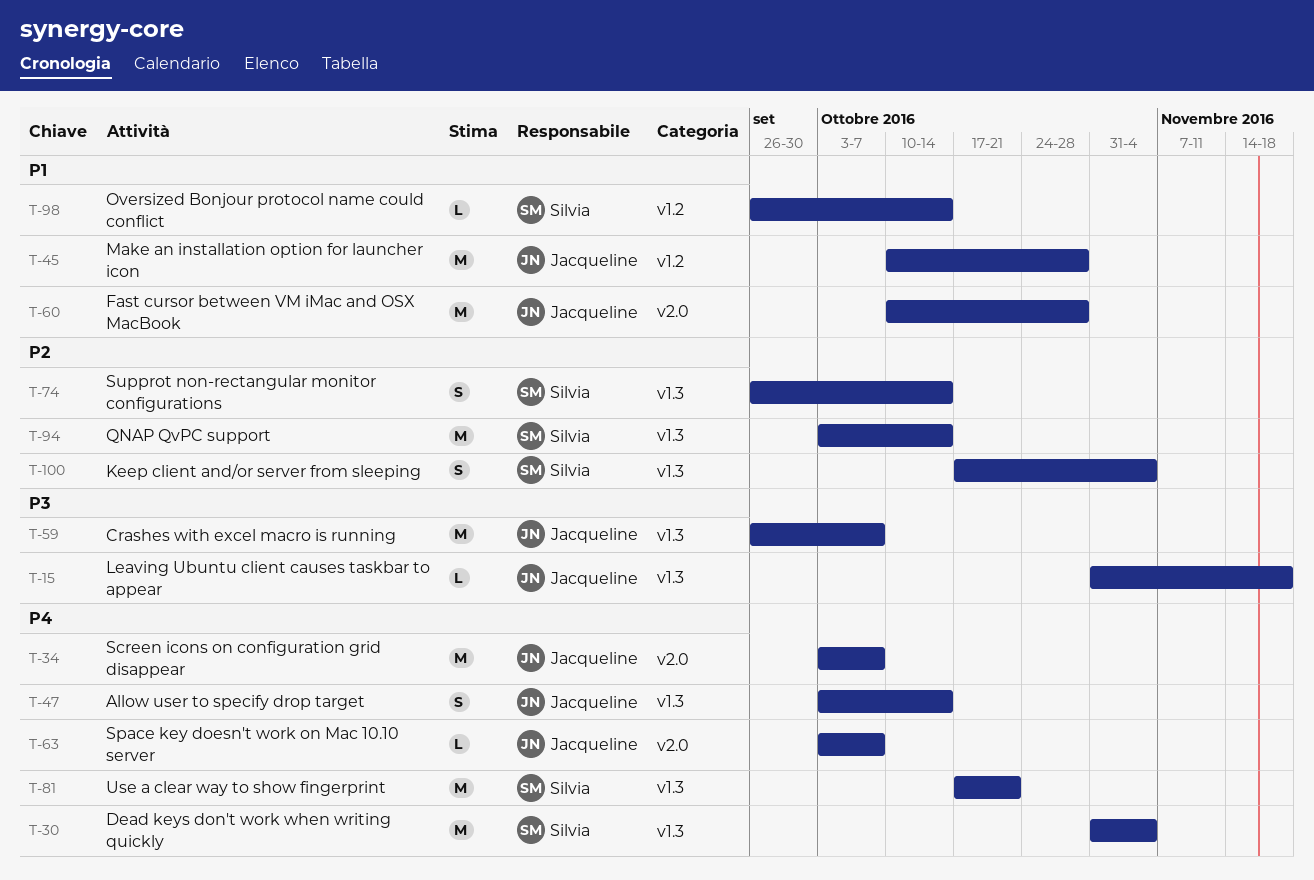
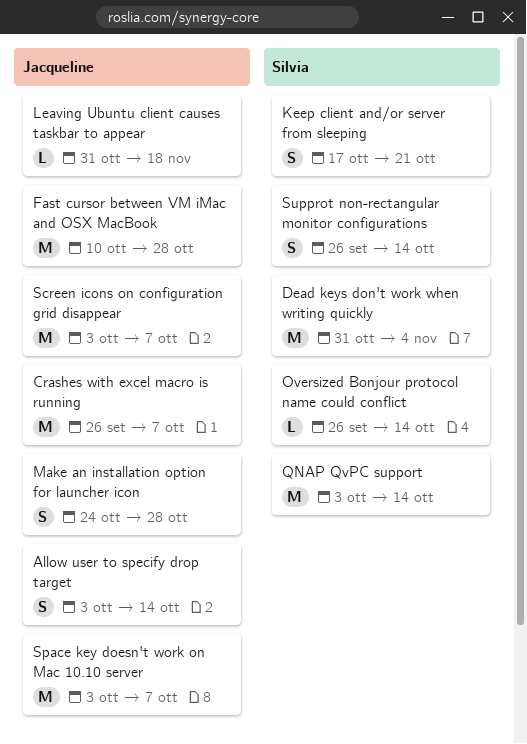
Keep client and/or server from sleeping, due: Nov 4 -> Oct 21
Make an installation option for launcher icon, estimate: M -> S
Make an installation option for launcher icon, start: Oct 10 -> Oct 24
Space key doesn't work on Mac 10.10 server, estimate: L -> M
Use a clear way to show fingerprint: present -> none

